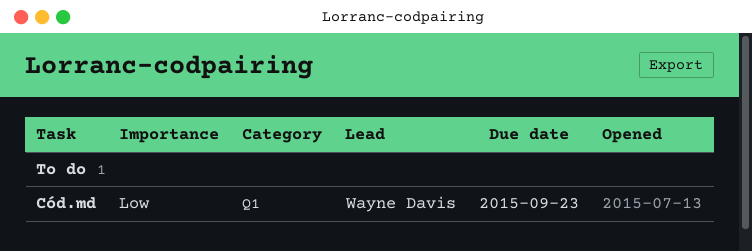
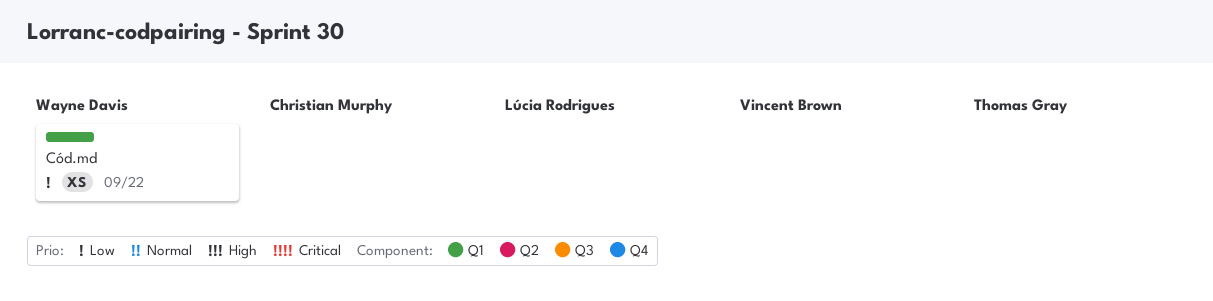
Cód.md, due: Sep 23 -> Sep 22

